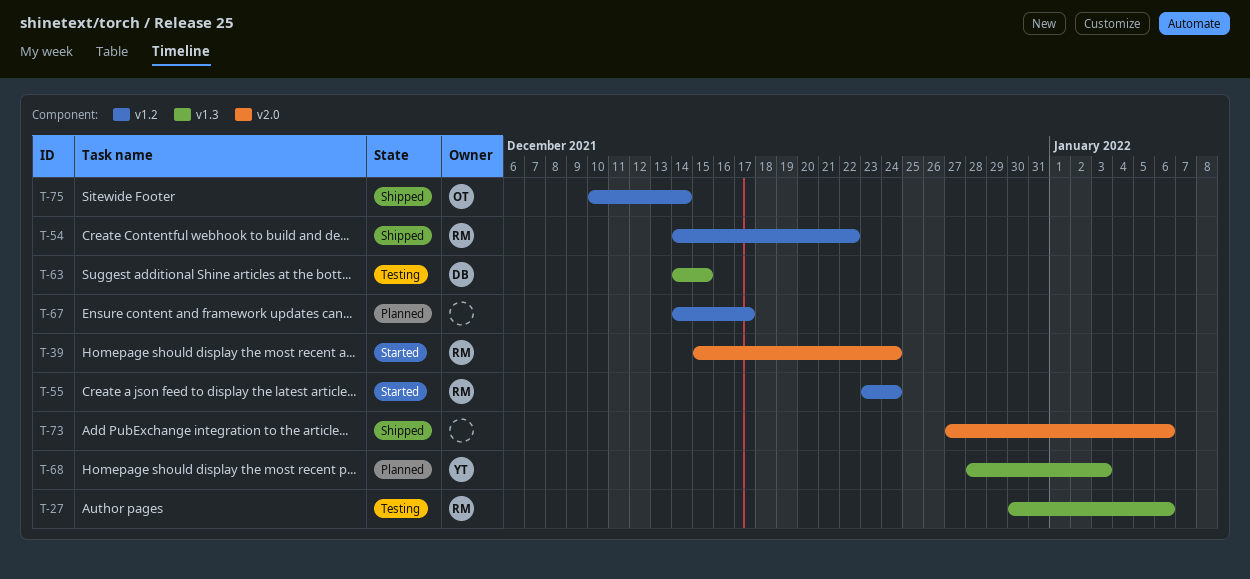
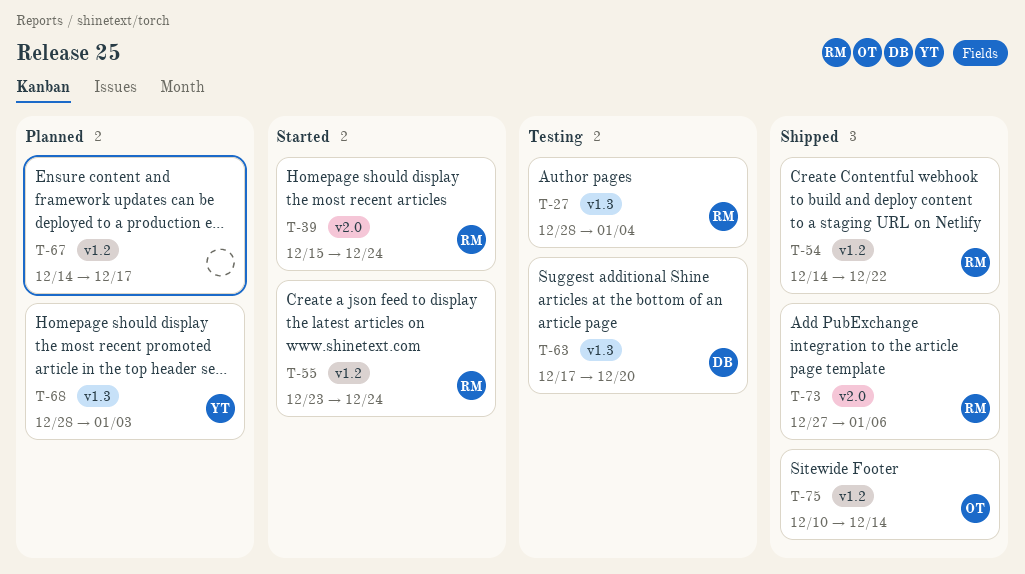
T-27, start: Dec 30 -> Dec 28
T-27, due: Jan 6 -> Jan 4
T-63, start: Dec 14 -> Dec 17
T-63, due: Dec 15 -> Dec 20
T-73, owner: none -> RM

